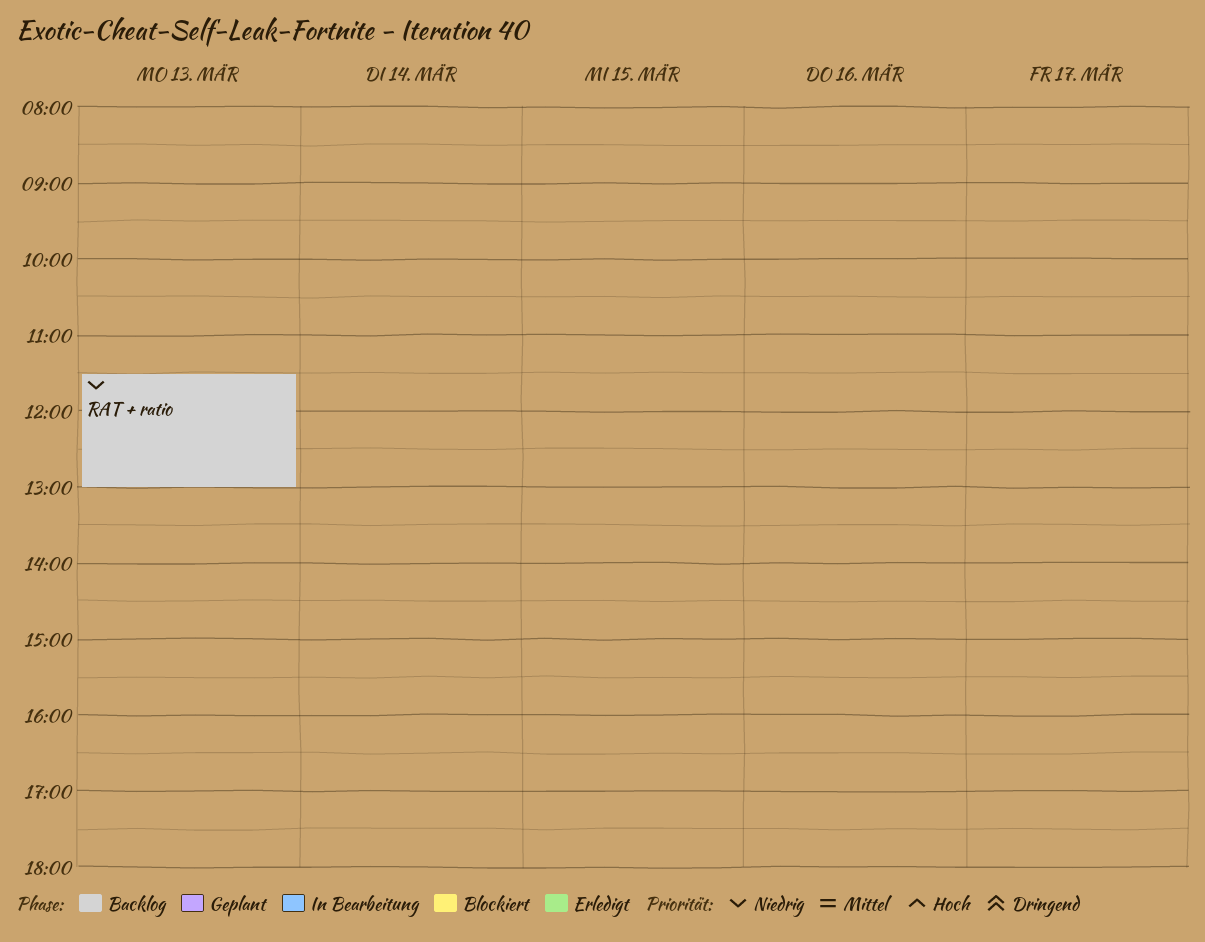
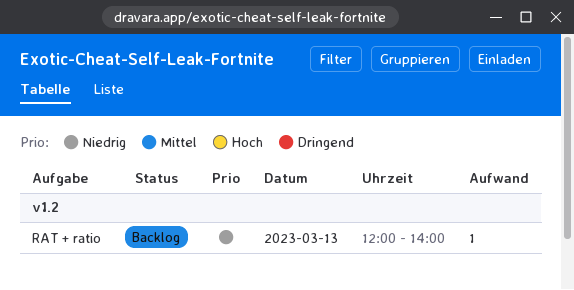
RAT + ratio, begins: 11:30 -> 12:00
RAT + ratio, ends: 13:00 -> 14:00

